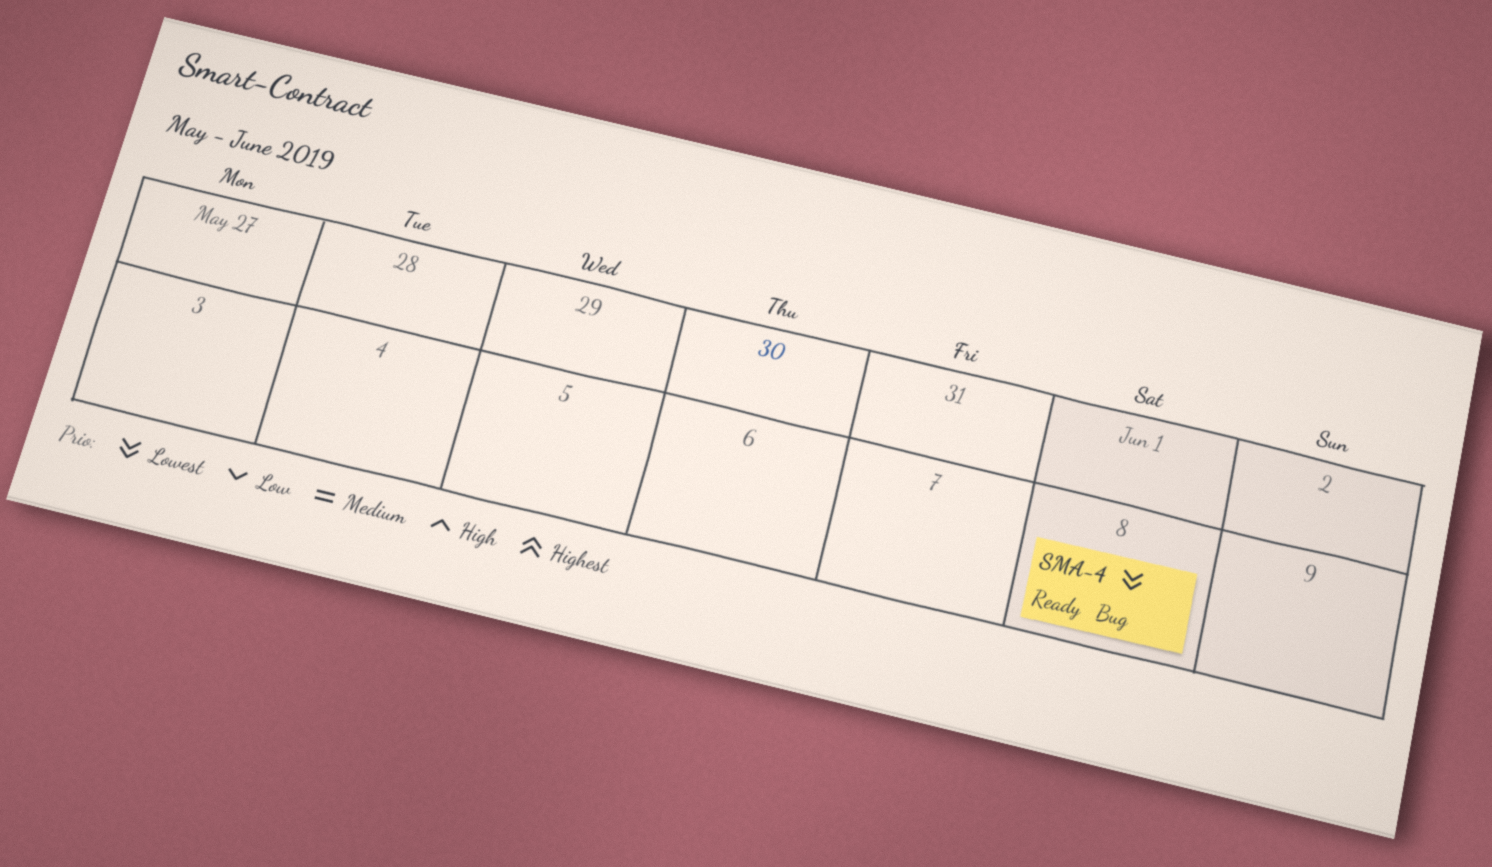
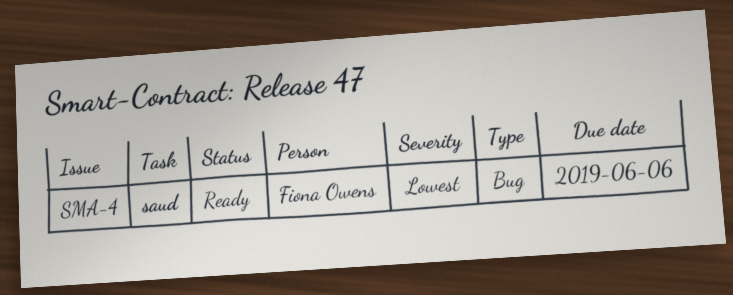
SMA-4, due: Jun 8 -> Jun 6

